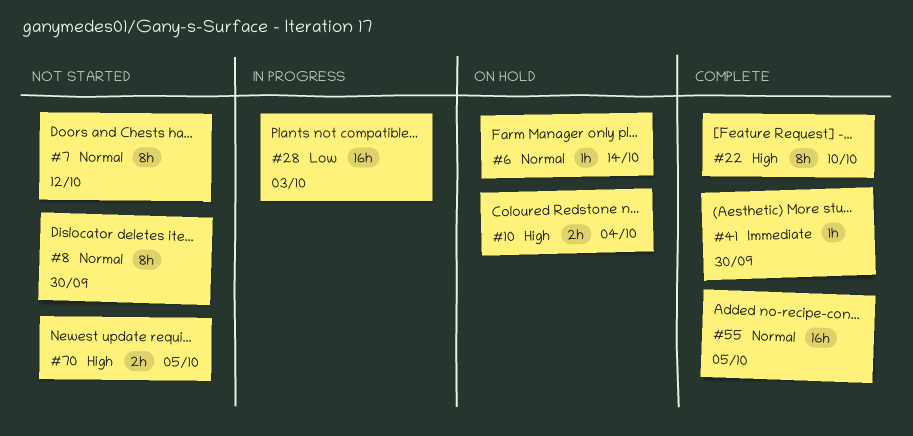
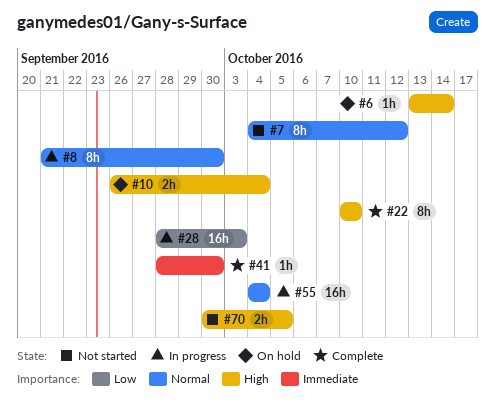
#6, priority: Normal -> High
#8, status: Not started -> In progress
#55, status: Complete -> In progress
#55, due: Oct 5 -> Oct 4

